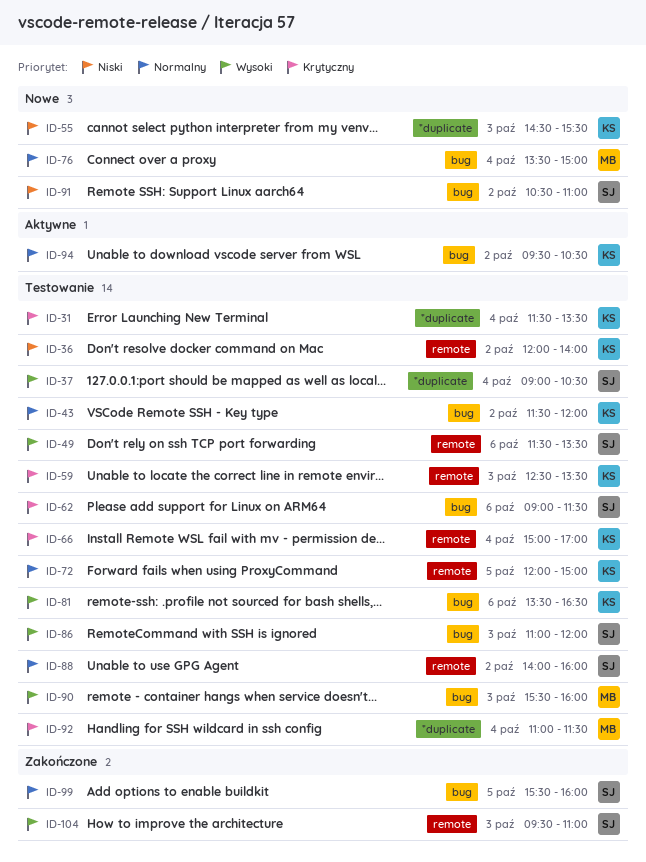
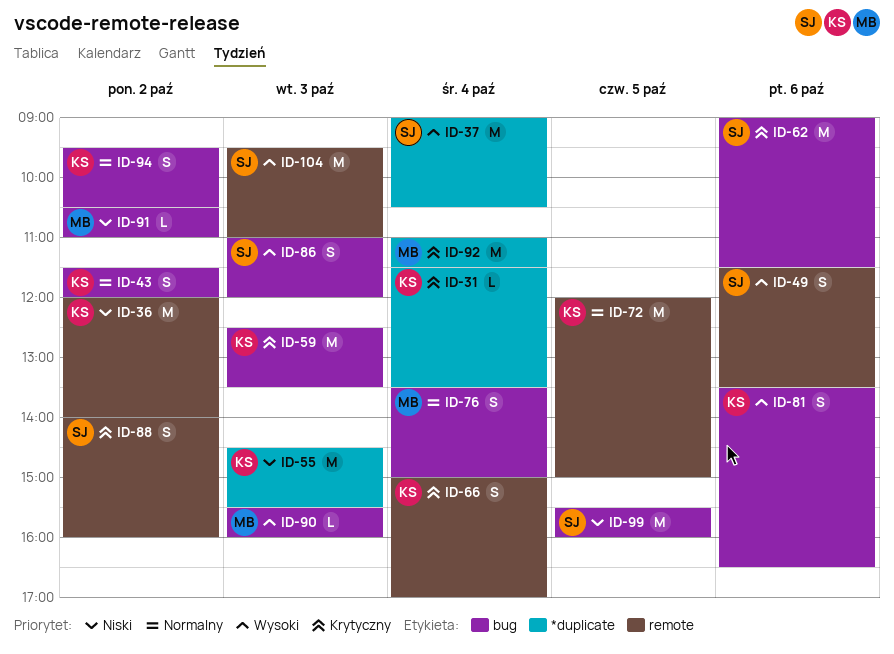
ID-59, label: remote -> bug
ID-88, priority: Normalny -> Krytyczny
ID-91, owner: SJ -> MB
ID-99, priority: Normalny -> Niski

